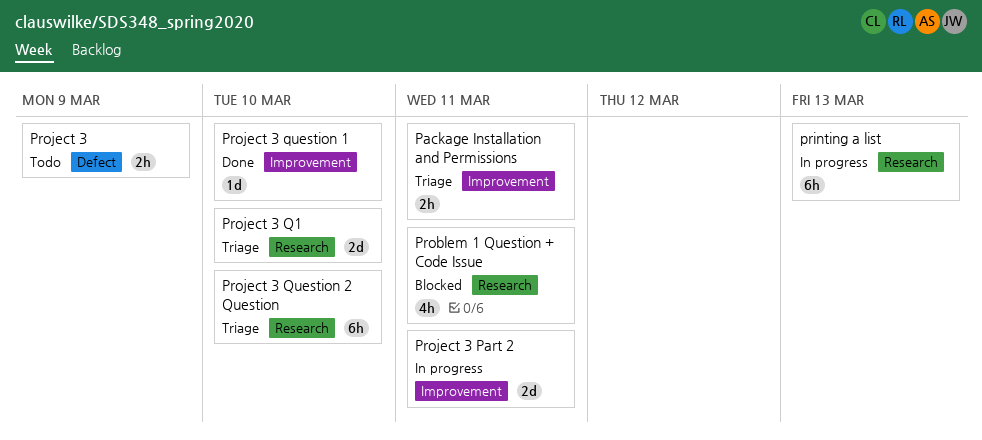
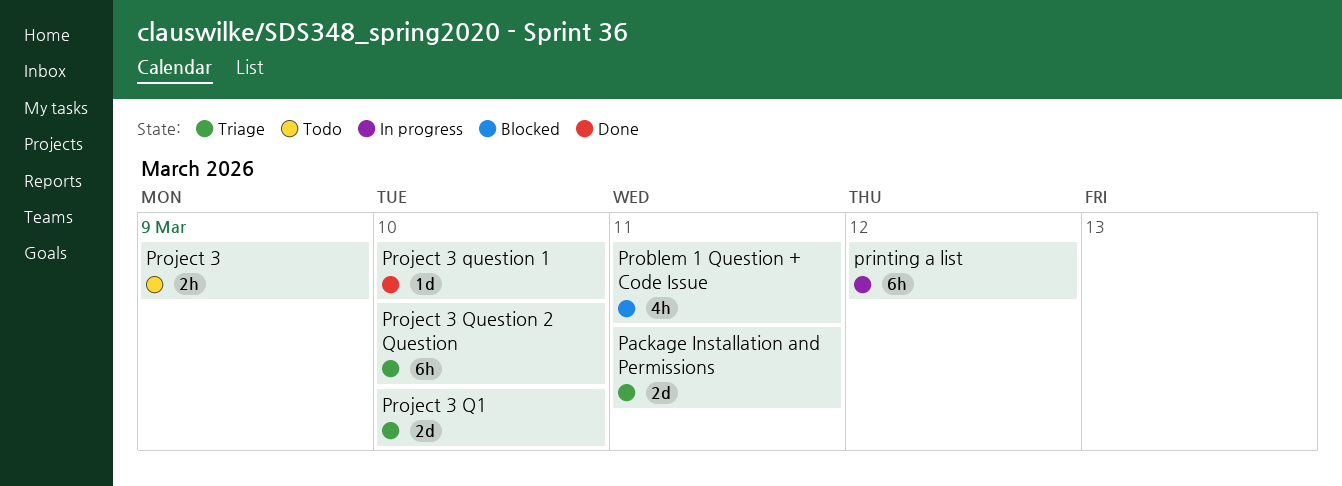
Package Installation and Permissions, estimate: 2h -> 2d
printing a list, due: Mar 13 -> Mar 12
Project 3 Part 2: present -> none

